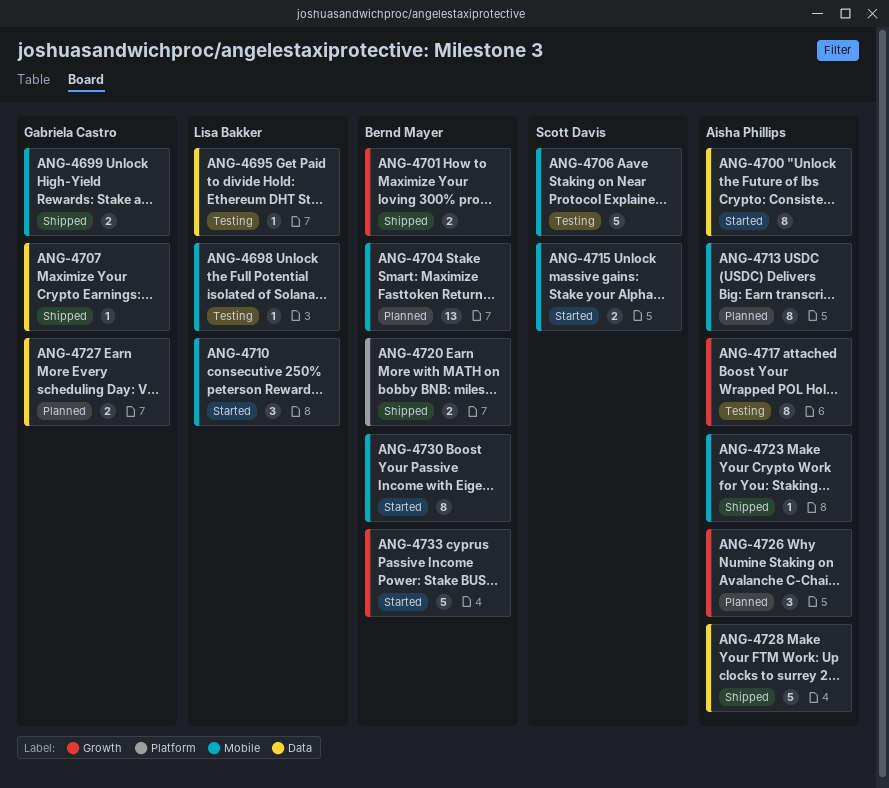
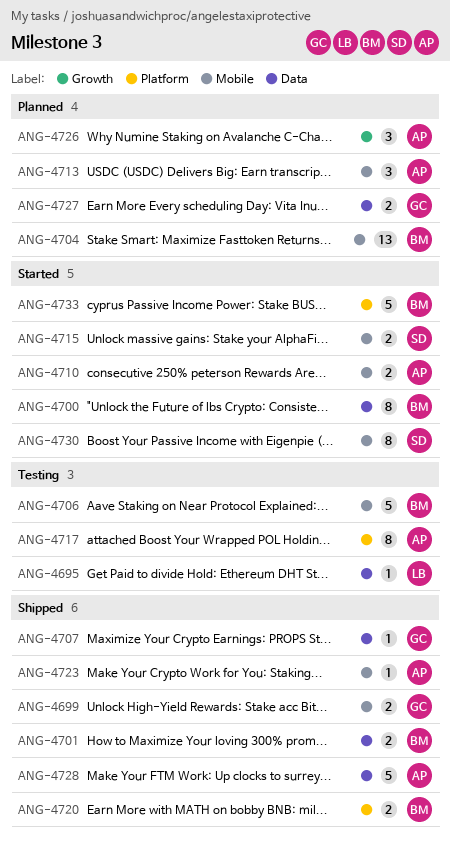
ANG-4698: present -> none
ANG-4700, owner: Aisha Phillips -> Bernd Mayer
ANG-4701, label: Growth -> Data
ANG-4706, owner: Scott Davis -> Bernd Mayer
ANG-4710, owner: Lisa Bakker -> Aisha Phillips
ANG-4710, estimate: 3 -> 2
ANG-4713, estimate: 8 -> 3
ANG-4717, label: Growth -> Platform
ANG-4730, owner: Bernd Mayer -> Scott Davis
ANG-4733, label: Growth -> Platform

